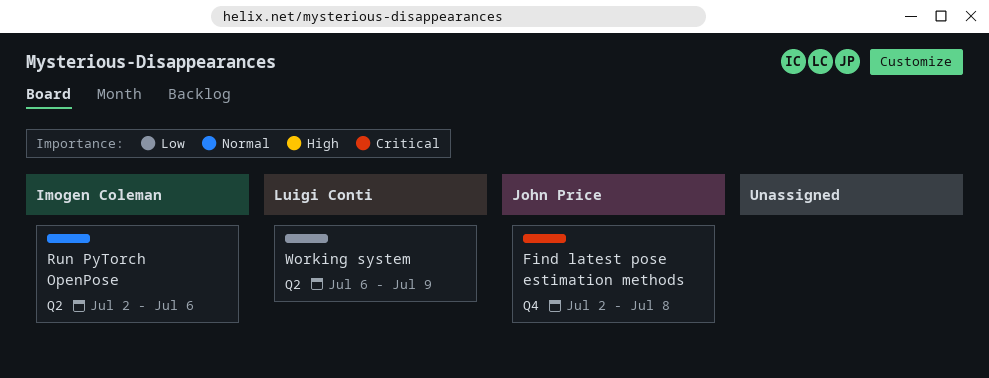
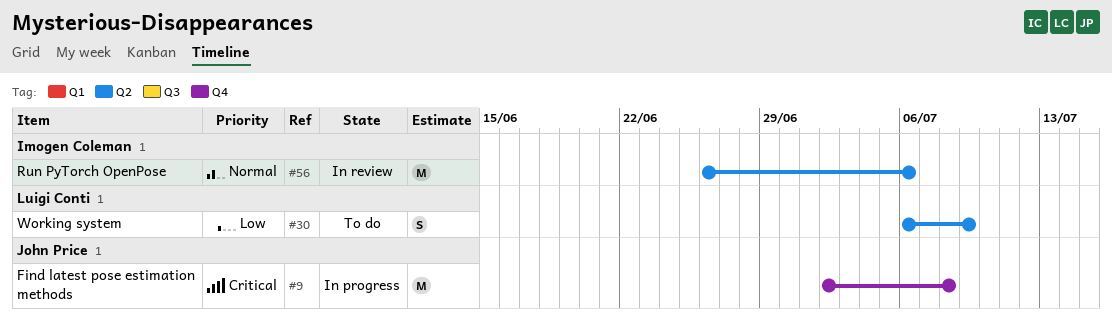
Run PyTorch OpenPose, start: Jul 2 -> Jun 26

